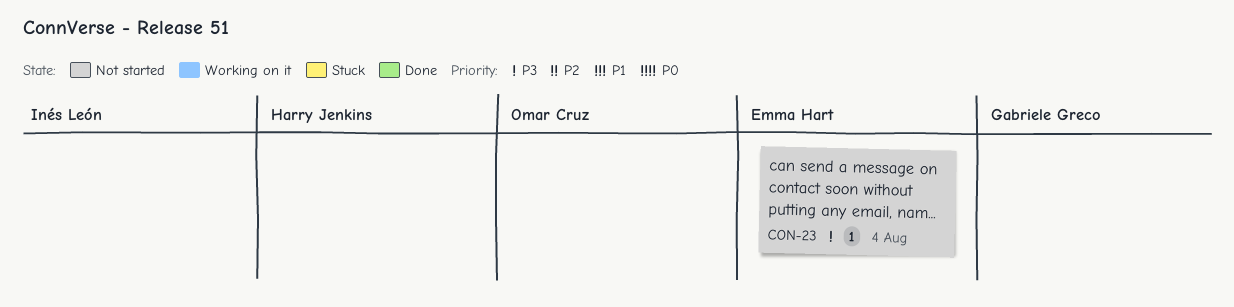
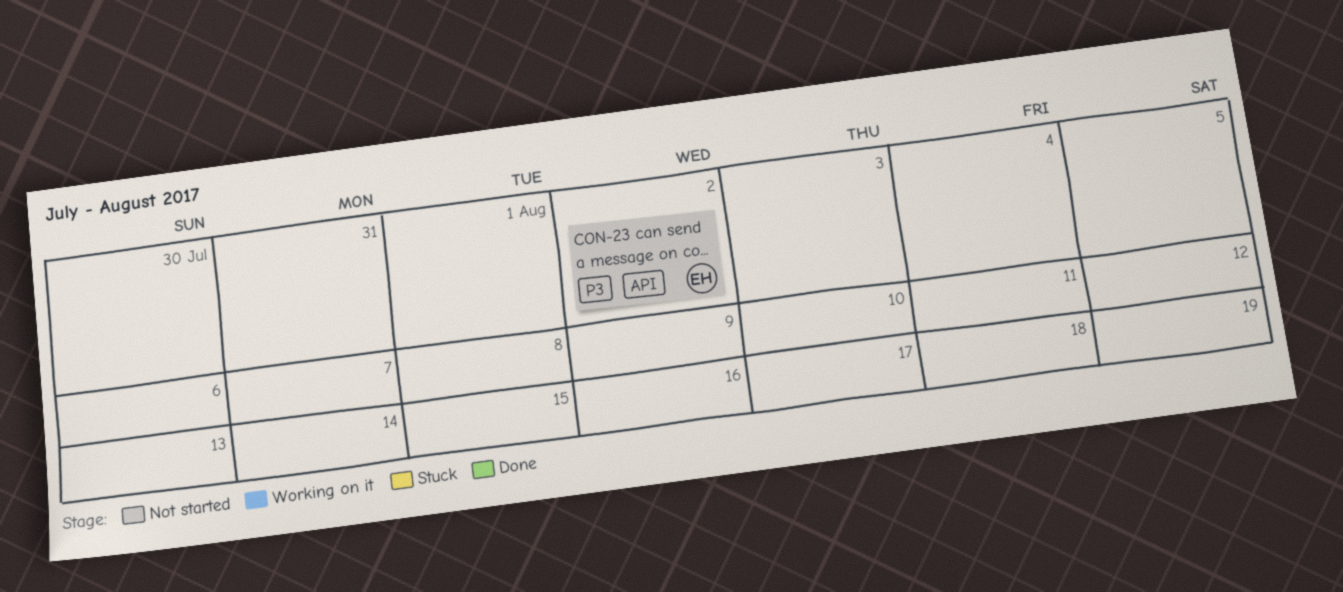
CON-23, due: Aug 4 -> Aug 2

